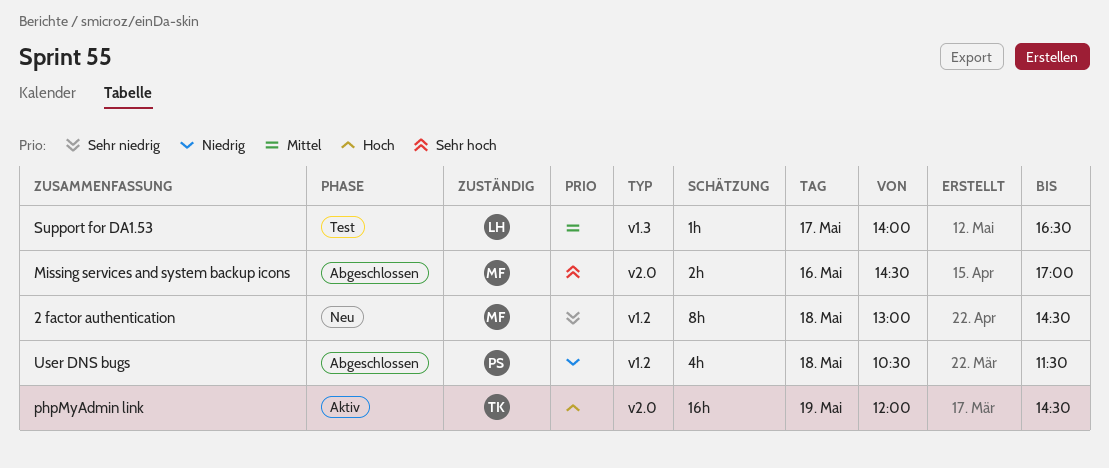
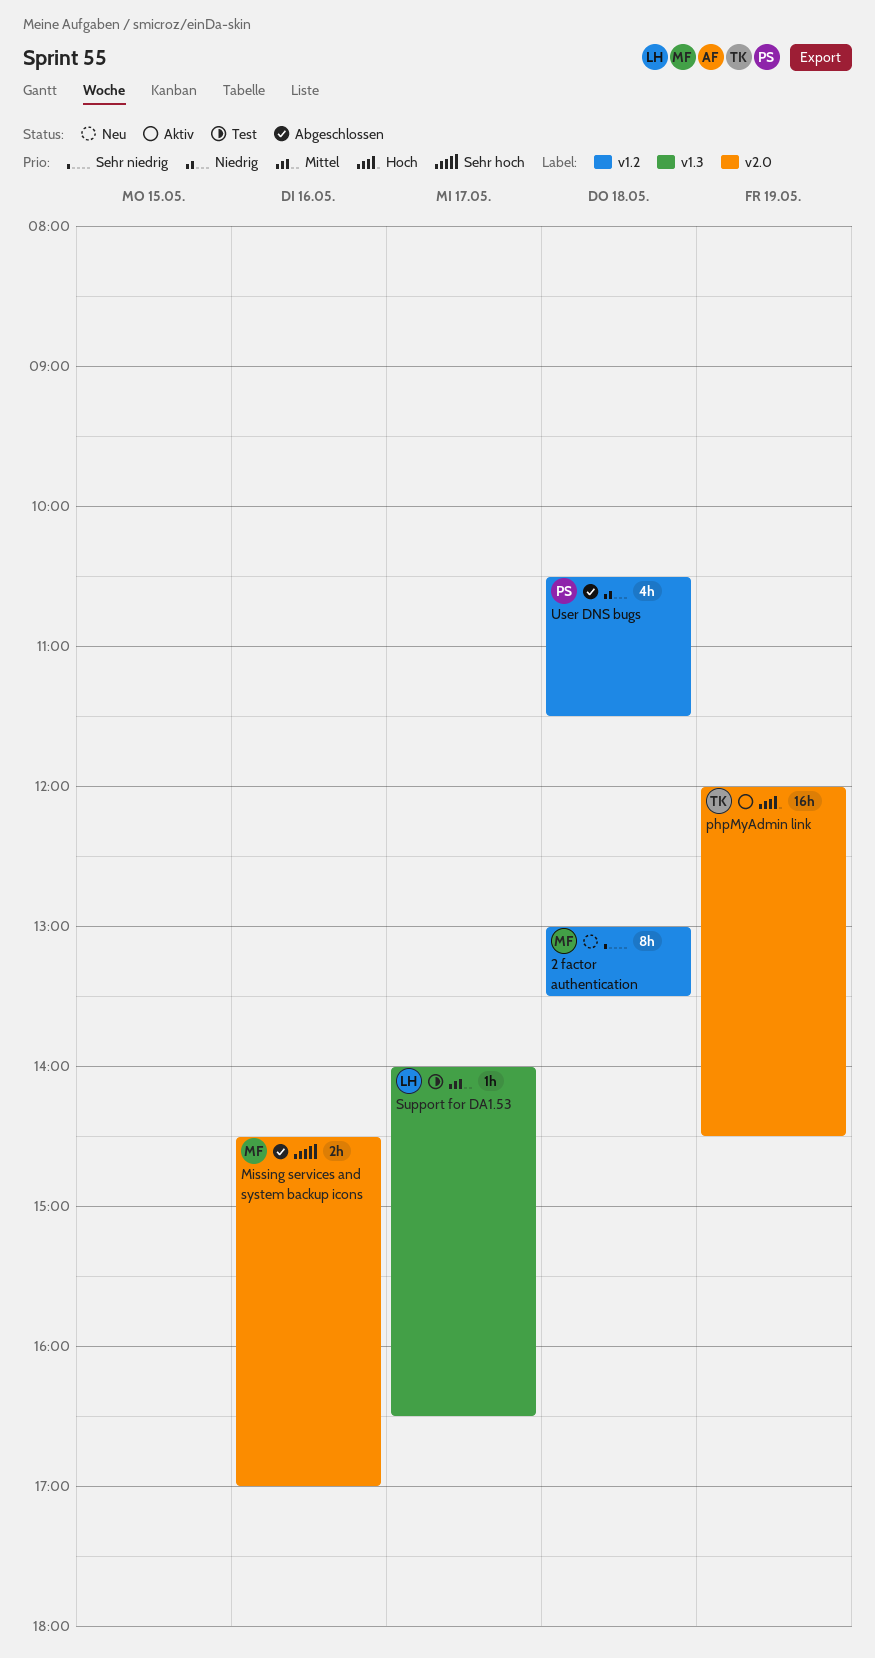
2 factor authentication, ends: 14:30 -> 13:30

